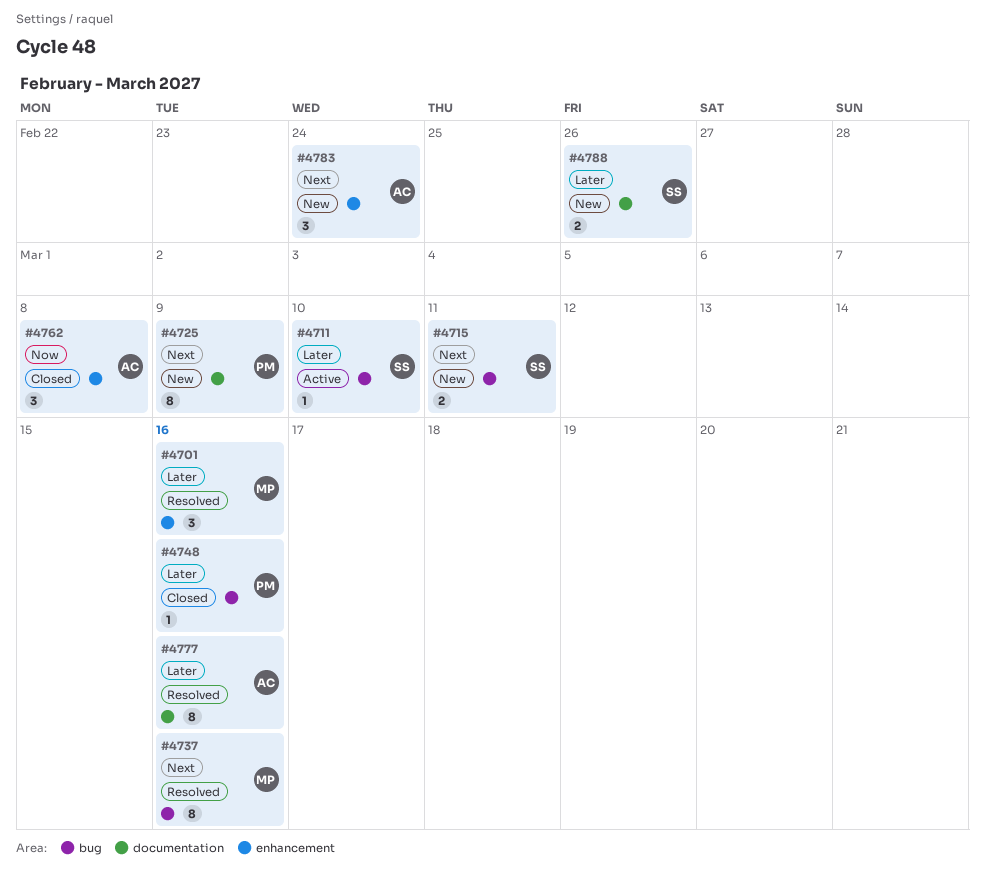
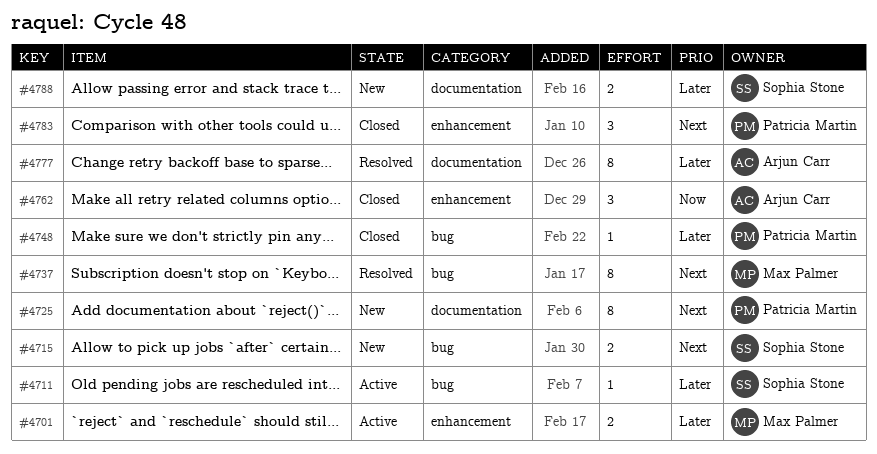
#4701, status: Resolved -> Active
#4701, estimate: 3 -> 2
#4783, status: New -> Closed
#4783, owner: Arjun Carr -> Patricia Martin

